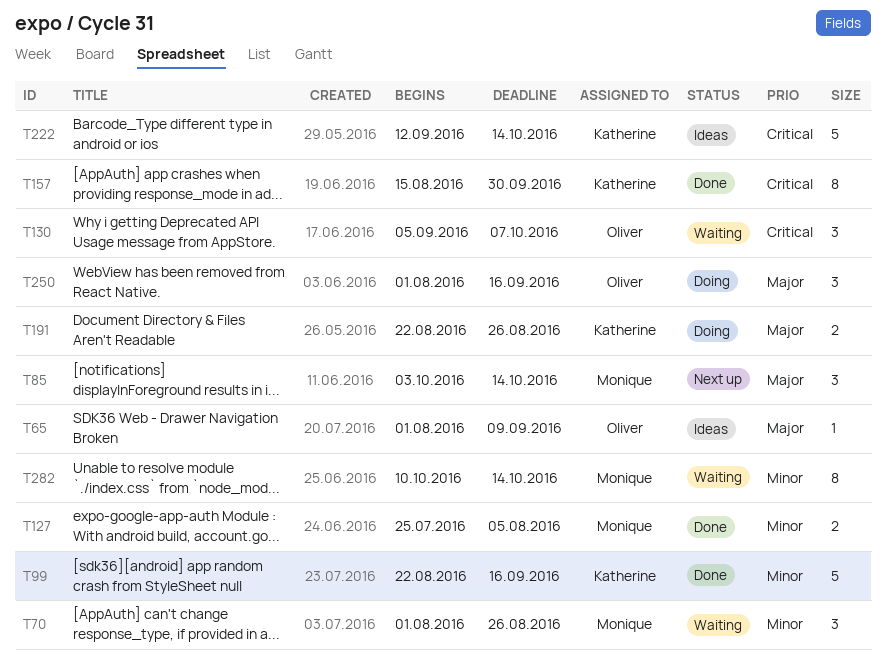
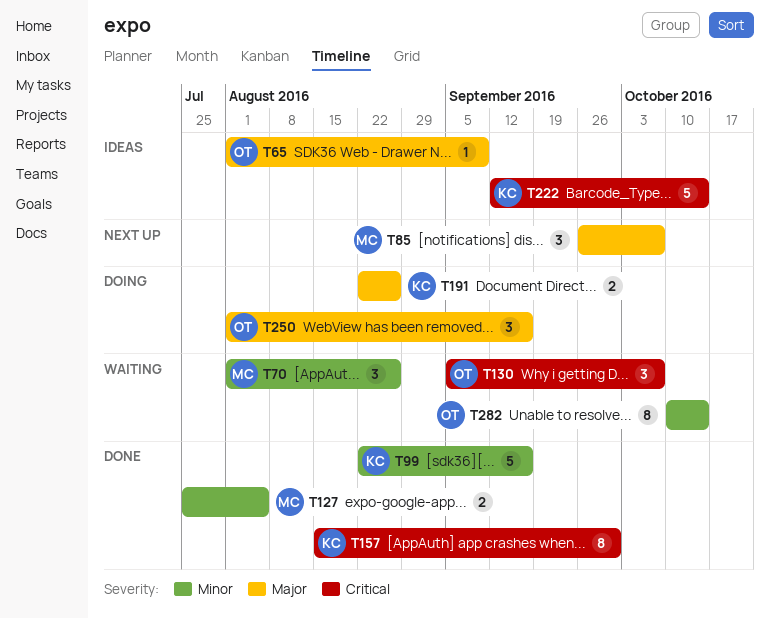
T85, start: Oct 3 -> Sep 26
T85, due: Oct 14 -> Oct 7
T282, owner: Monique -> Oliver

